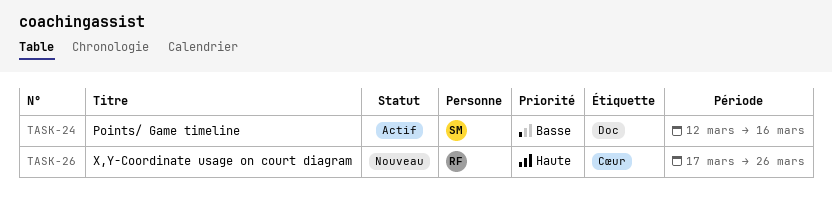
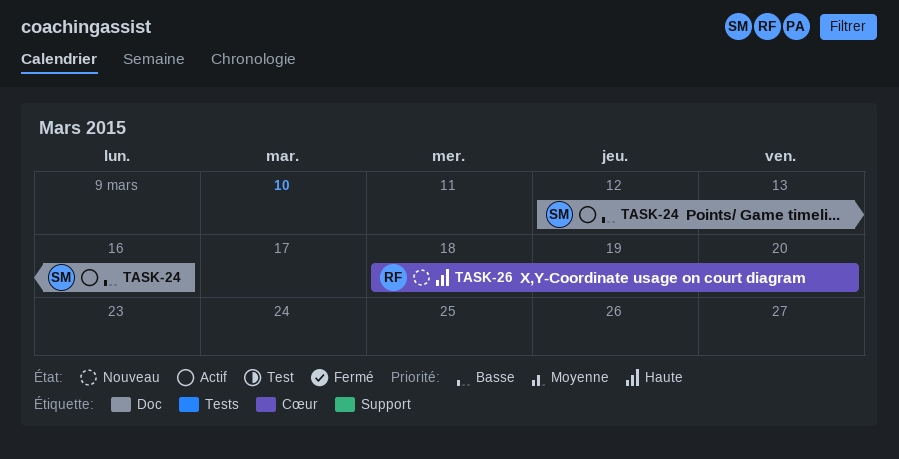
TASK-26, start: Mar 17 -> Mar 18
TASK-26, due: Mar 26 -> Mar 20

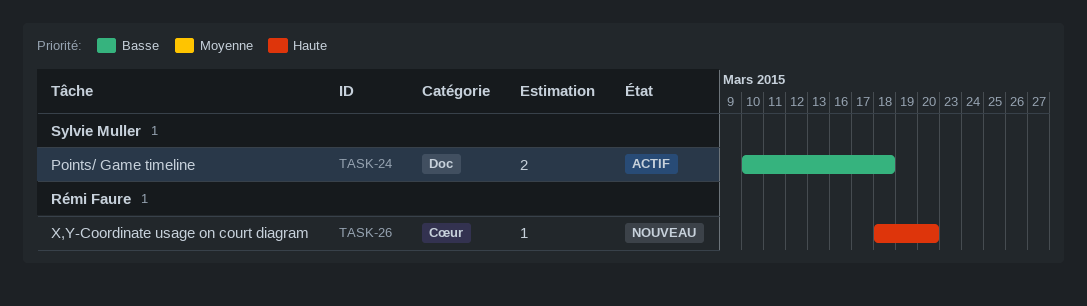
TASK-24, start: Mar 12 -> Mar 10
TASK-24, due: Mar 16 -> Mar 18

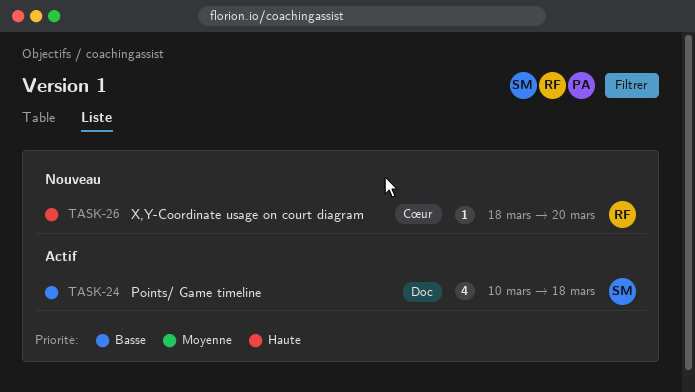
TASK-24, estimate: 2 -> 4

